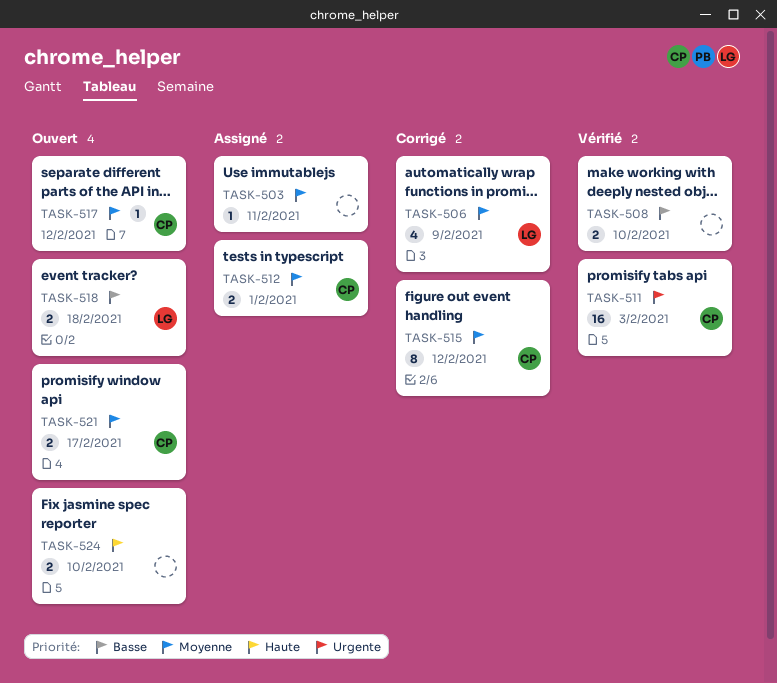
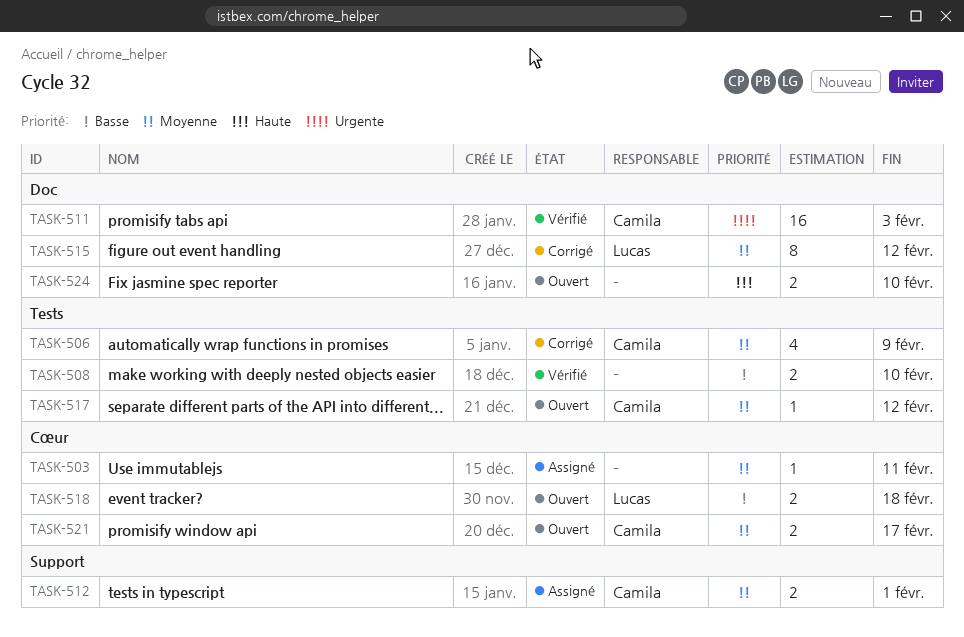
TASK-506, owner: Lucas -> Camila
TASK-515, owner: Camila -> Lucas

